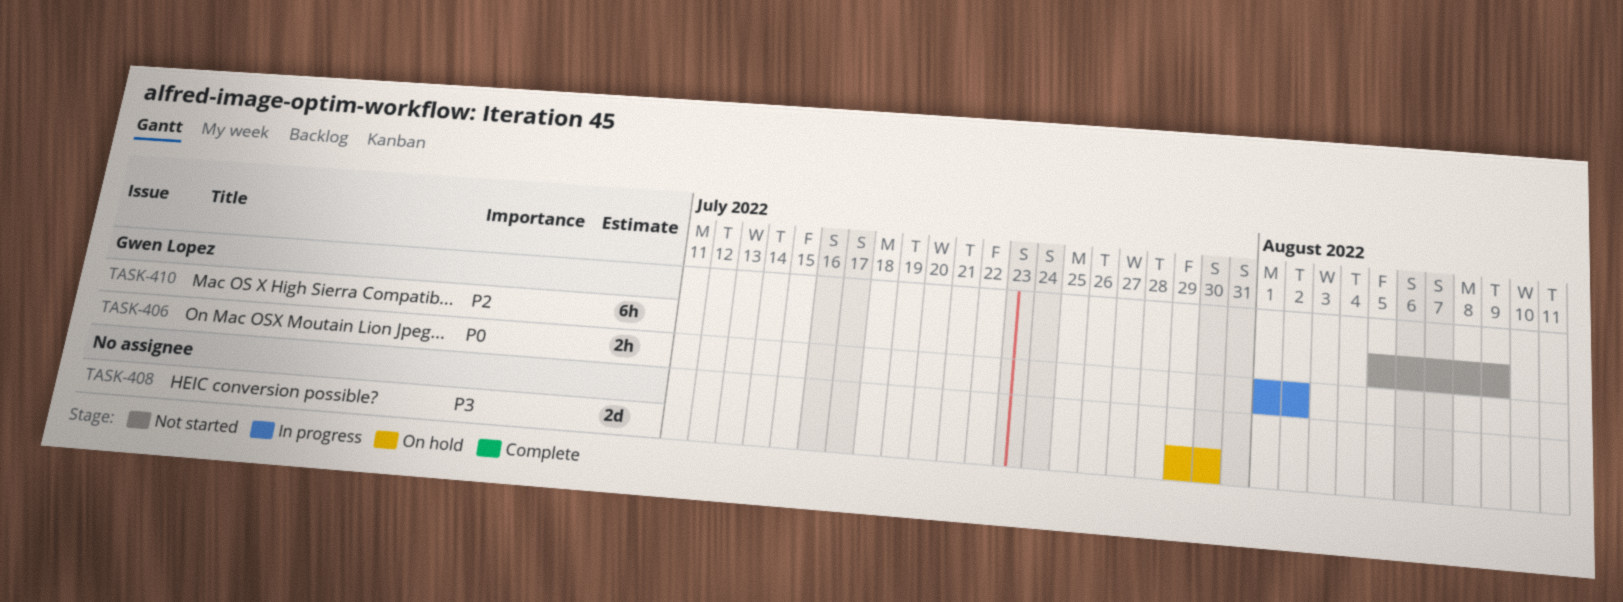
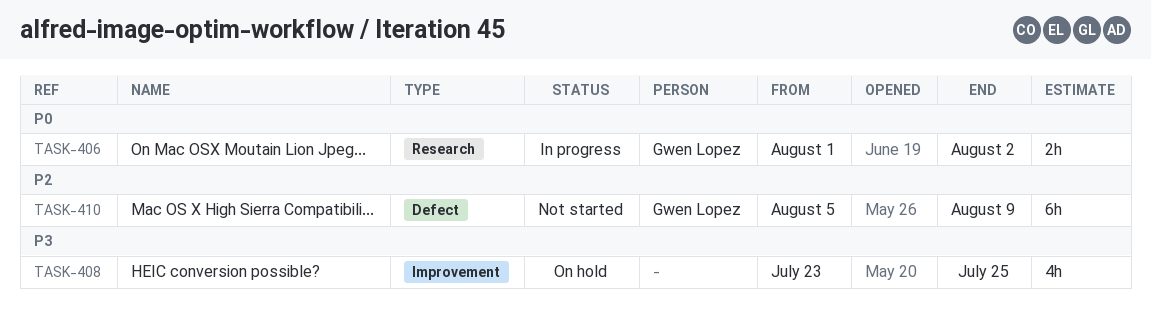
TASK-408, estimate: 2d -> 4h
TASK-408, start: Jul 29 -> Jul 23
TASK-408, due: Jul 30 -> Jul 25

